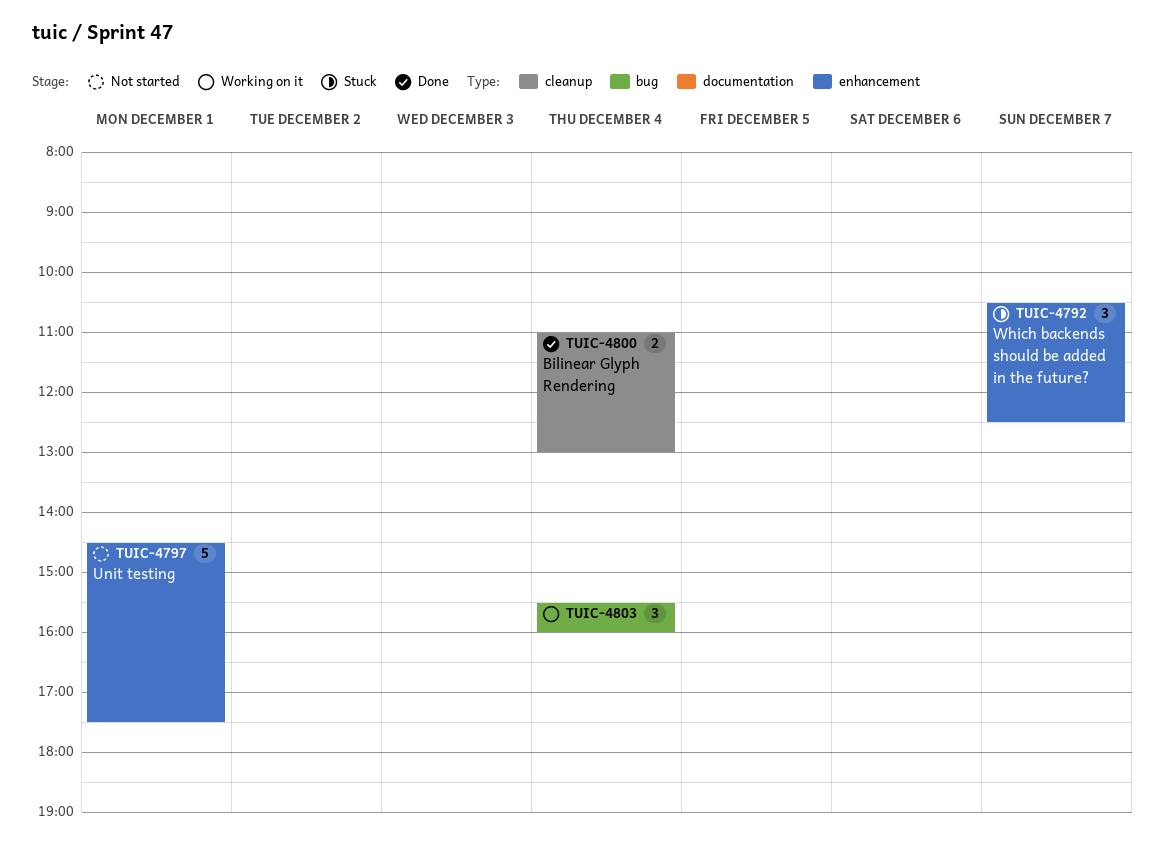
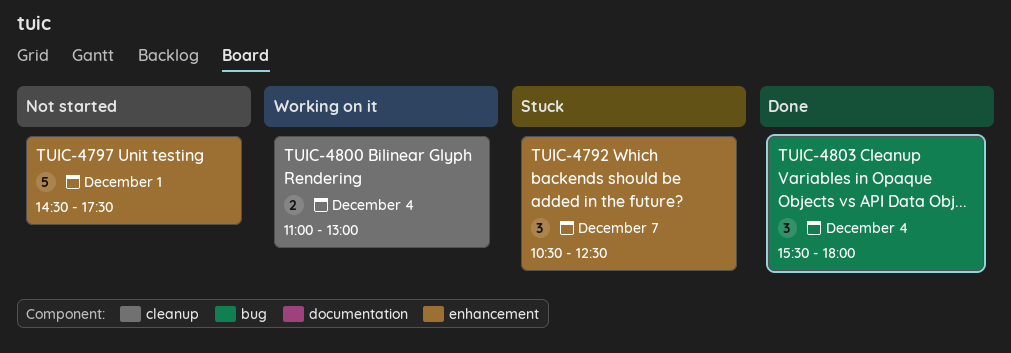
TUIC-4800, status: Done -> Working on it
TUIC-4803, status: Working on it -> Done
TUIC-4803, ends: 16:00 -> 18:00

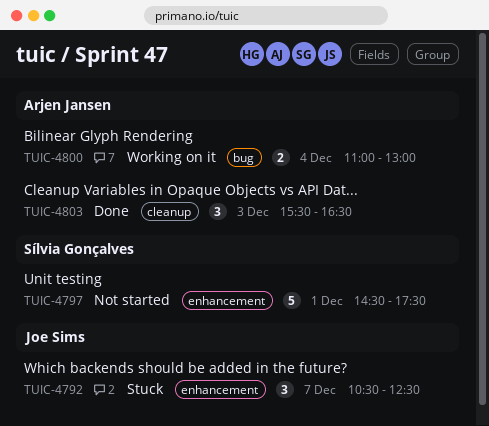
TUIC-4800, label: cleanup -> bug
TUIC-4803, label: bug -> cleanup
TUIC-4803, day: Dec 4 -> Dec 3
TUIC-4803, ends: 18:00 -> 16:30

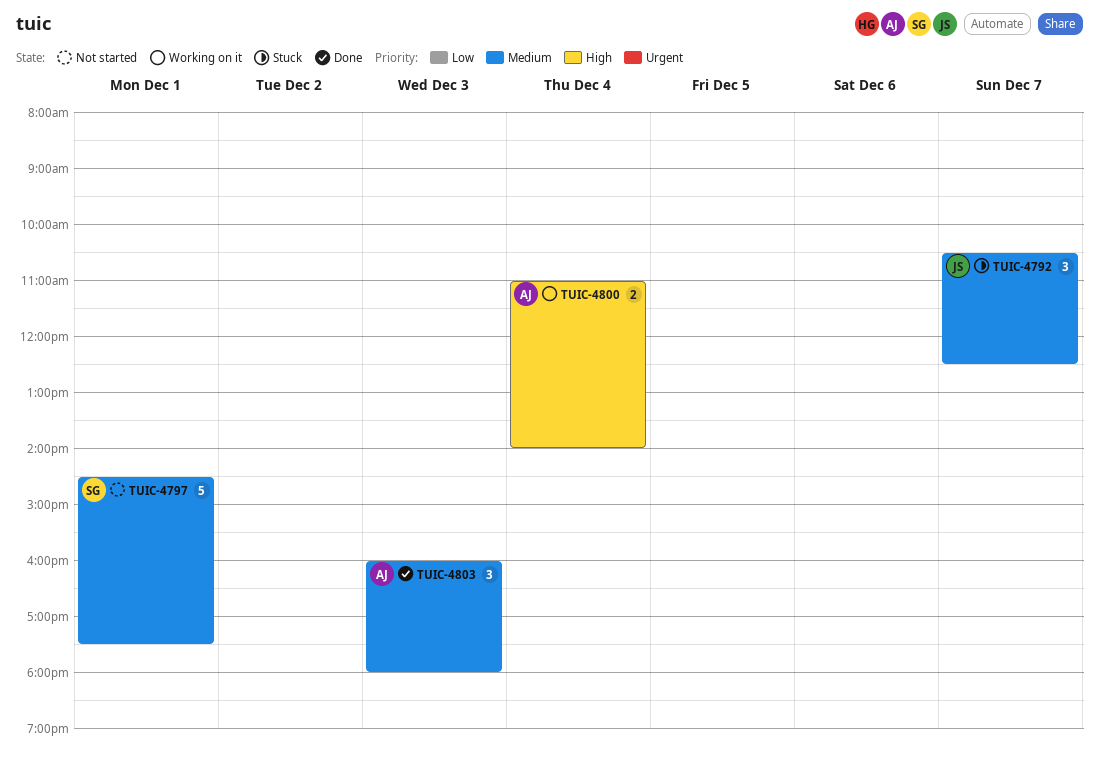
TUIC-4800, ends: 13:00 -> 14:00
TUIC-4803, begins: 15:30 -> 16:00
TUIC-4803, ends: 16:30 -> 18:00

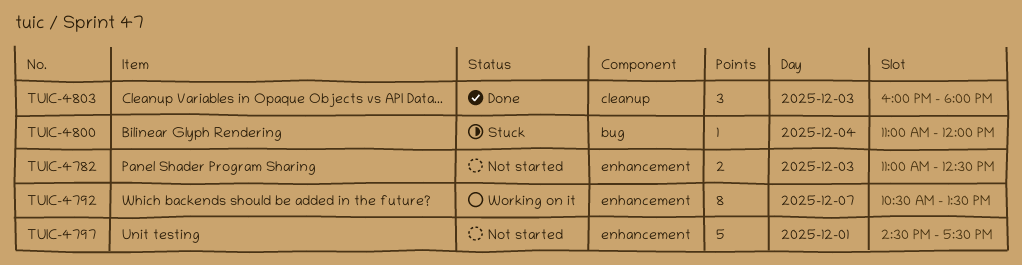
TUIC-4782: none -> present
TUIC-4792, status: Stuck -> Working on it
TUIC-4792, estimate: 3 -> 8
TUIC-4792, ends: 12:30 -> 13:30
TUIC-4800, status: Working on it -> Stuck
TUIC-4800, estimate: 2 -> 1
TUIC-4800, ends: 14:00 -> 12:00

